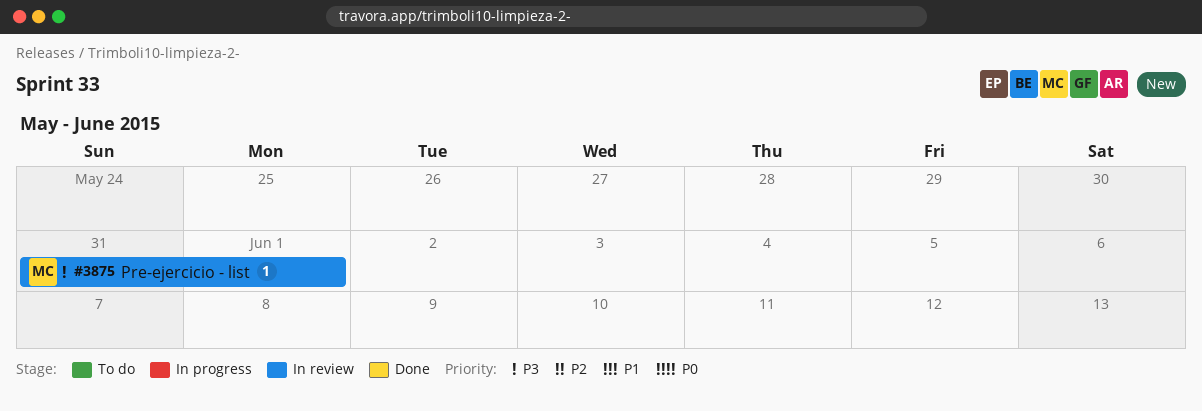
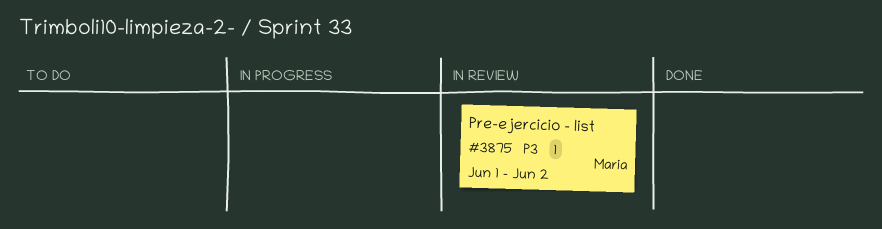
#3875, start: May 31 -> Jun 1
#3875, due: Jun 1 -> Jun 2

